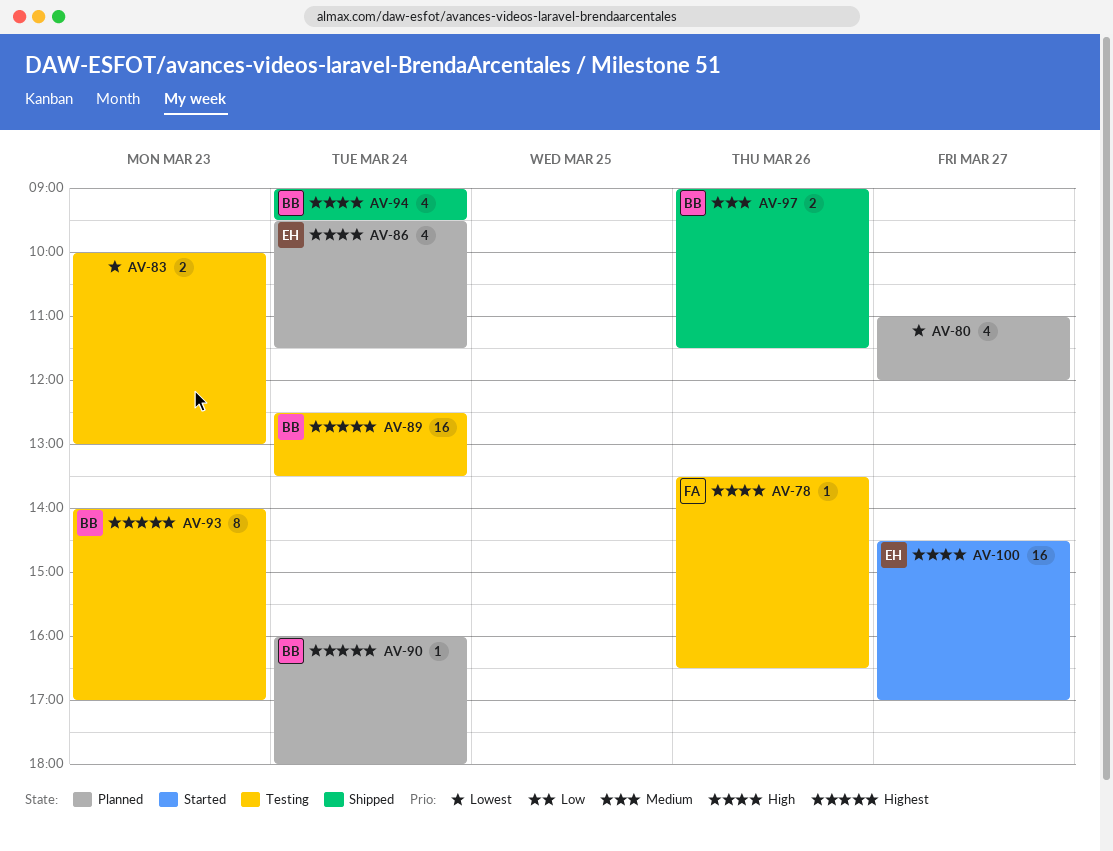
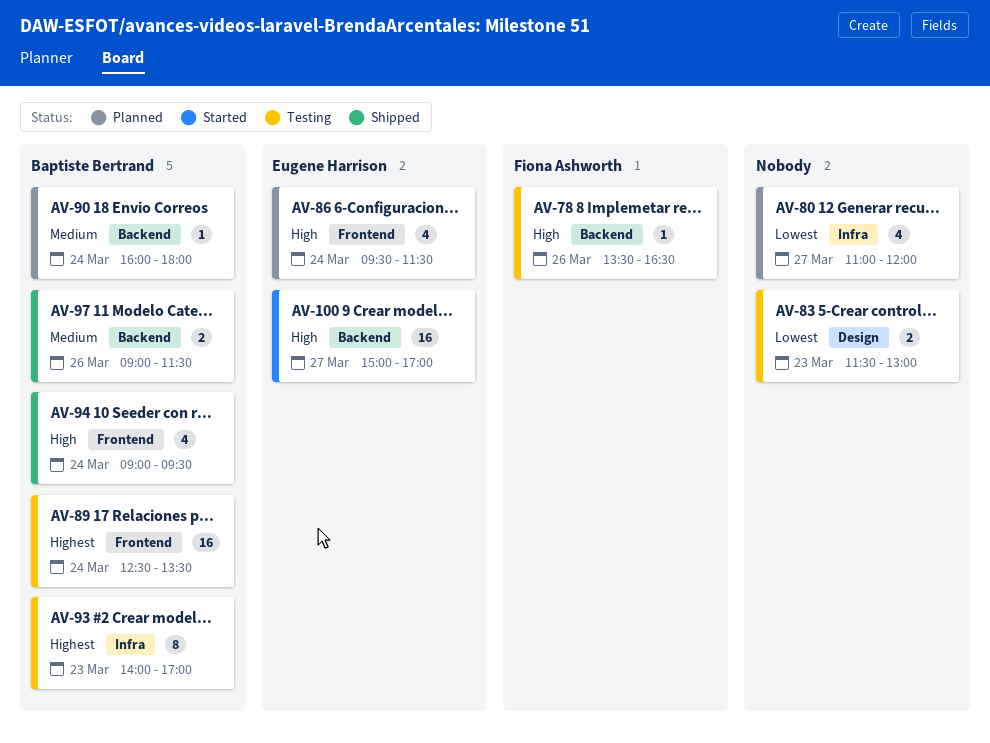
AV-83, begins: 10:00 -> 11:30
AV-90, priority: Highest -> Medium
AV-100, begins: 14:30 -> 15:00

